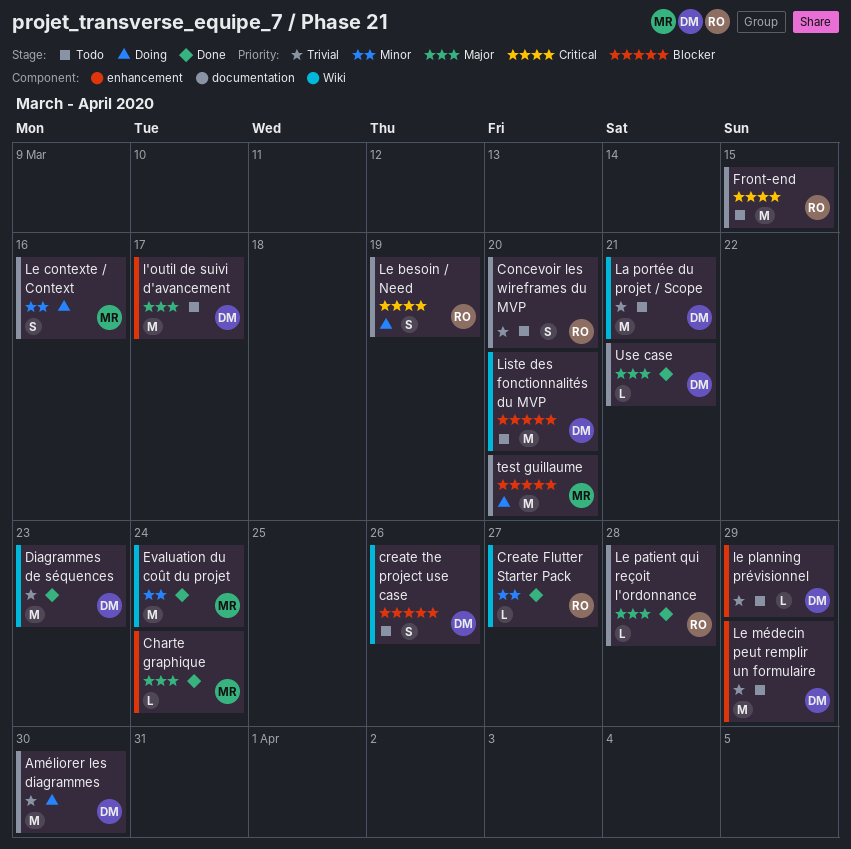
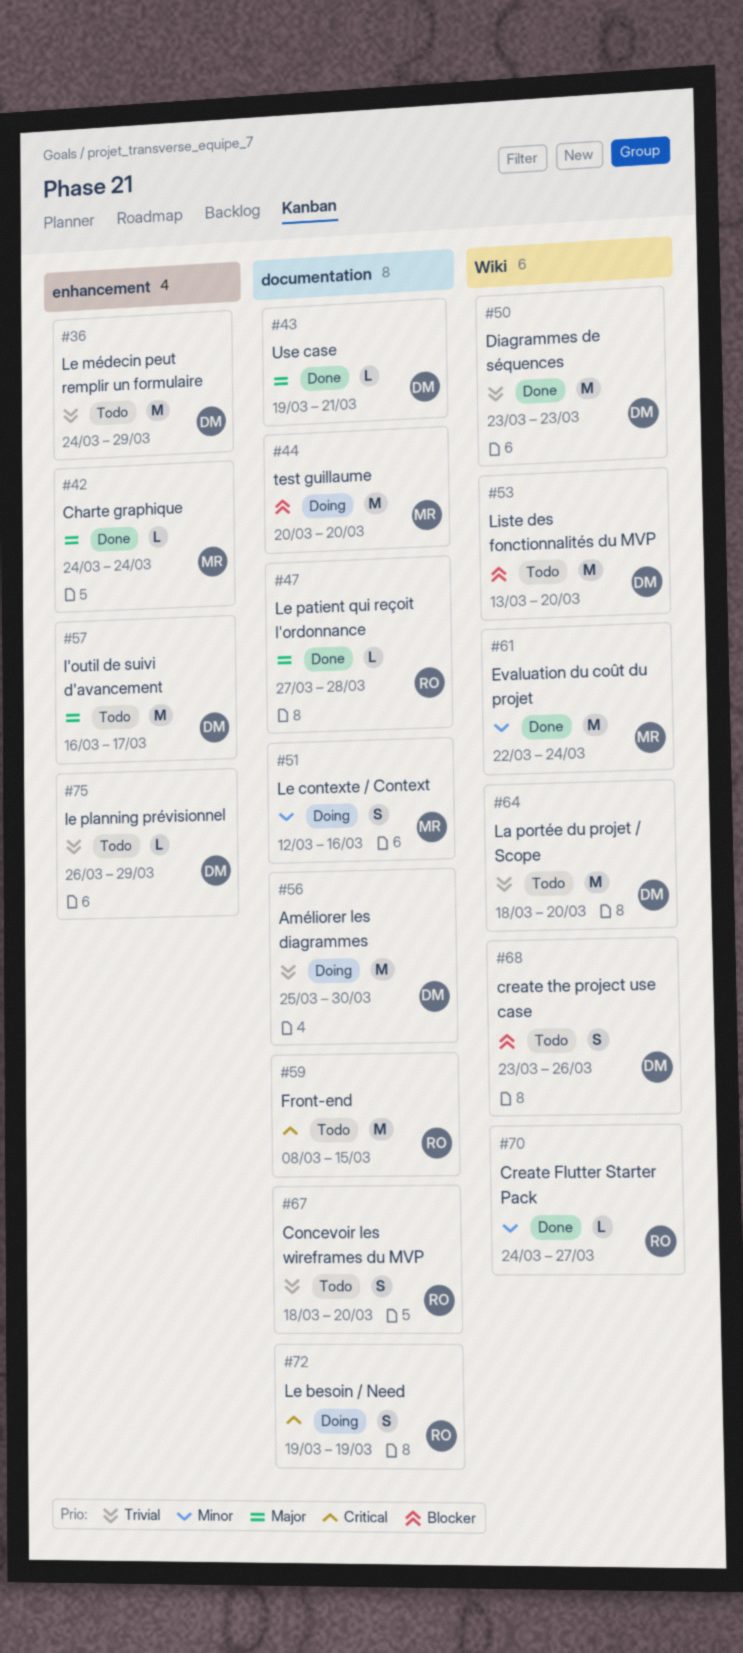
La portée du projet / Scope, due: Mar 21 -> Mar 20

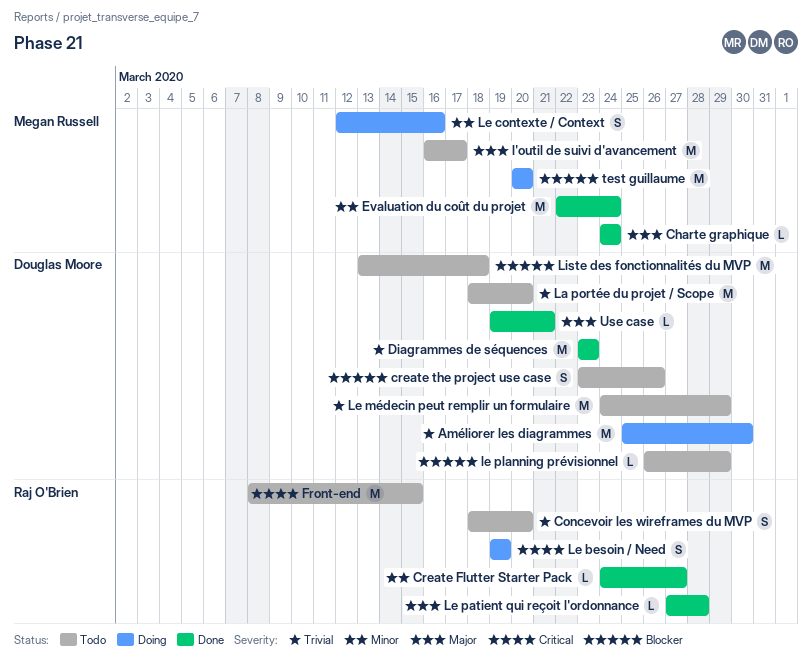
l'outil de suivi d'avancement, owner: Douglas Moore -> Megan Russell
le planning prévisionnel, priority: Trivial -> Blocker
Liste des fonctionnalités du MVP, due: Mar 20 -> Mar 18

